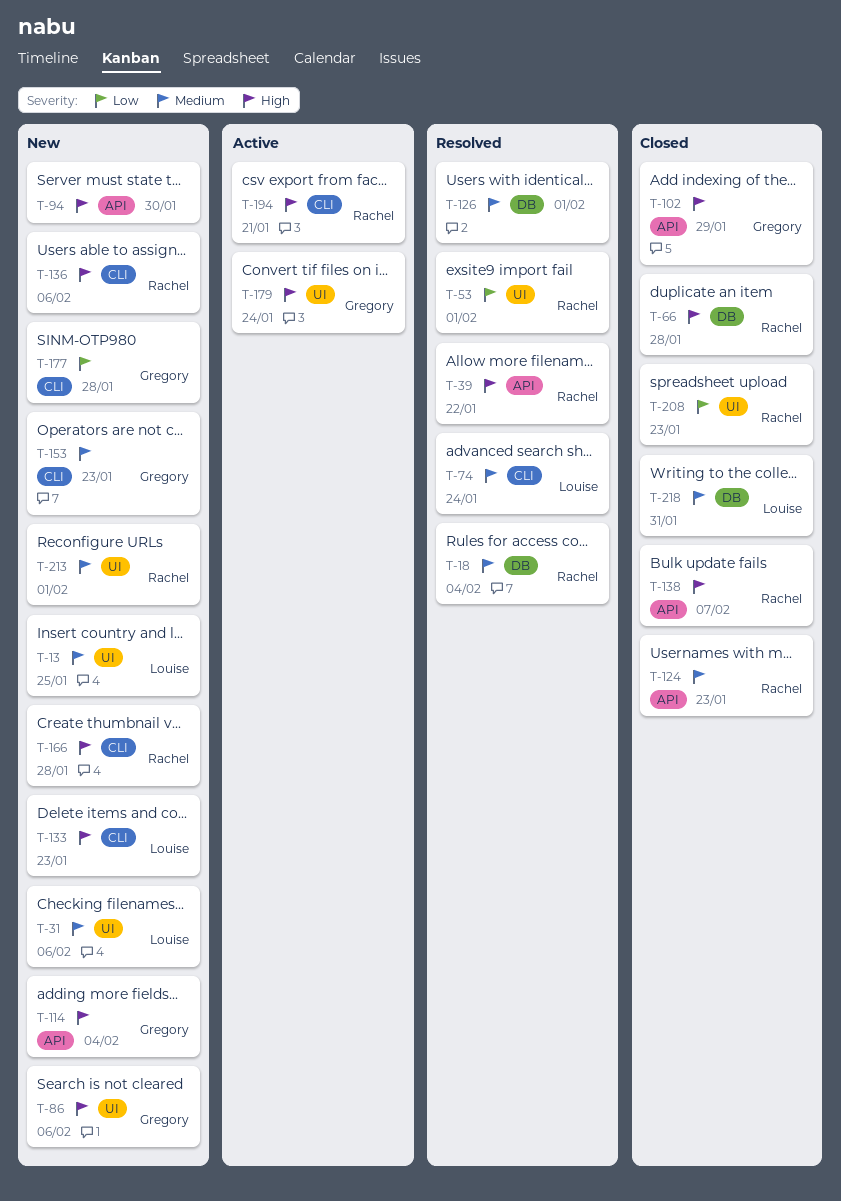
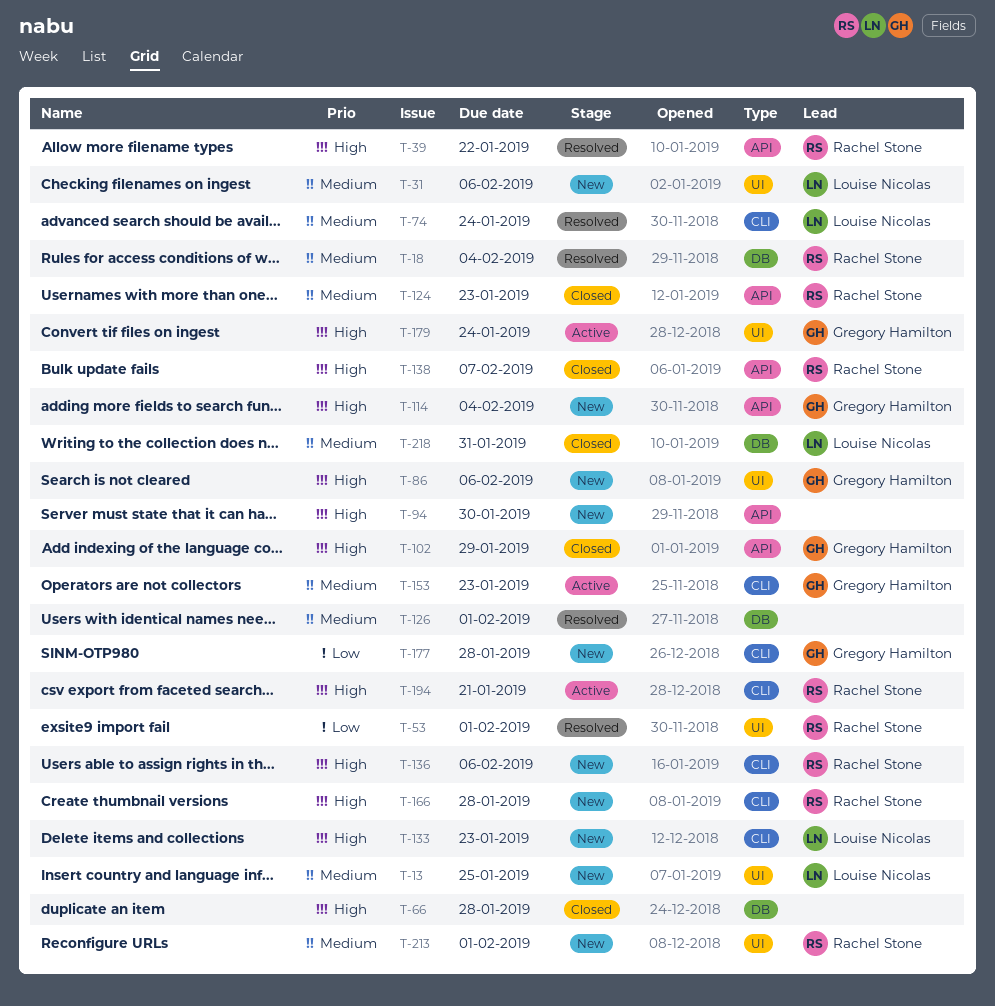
T-66, owner: Rachel Stone -> none
T-153, status: New -> Active
T-208: present -> none

